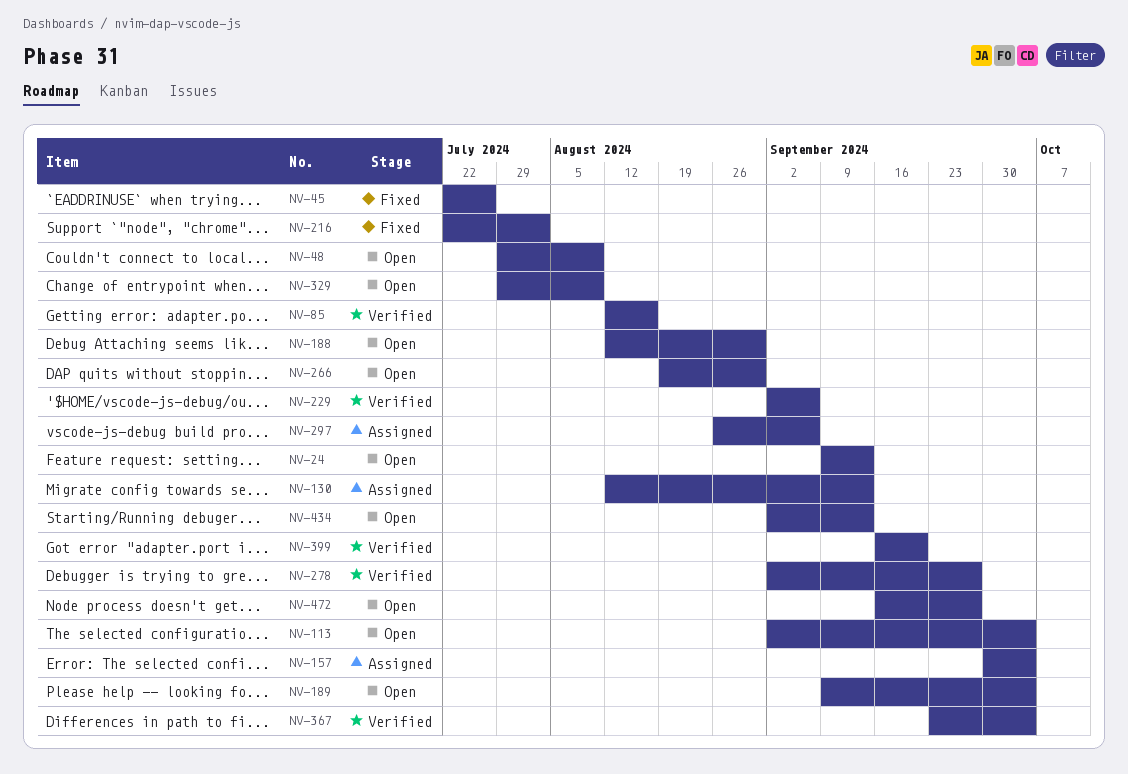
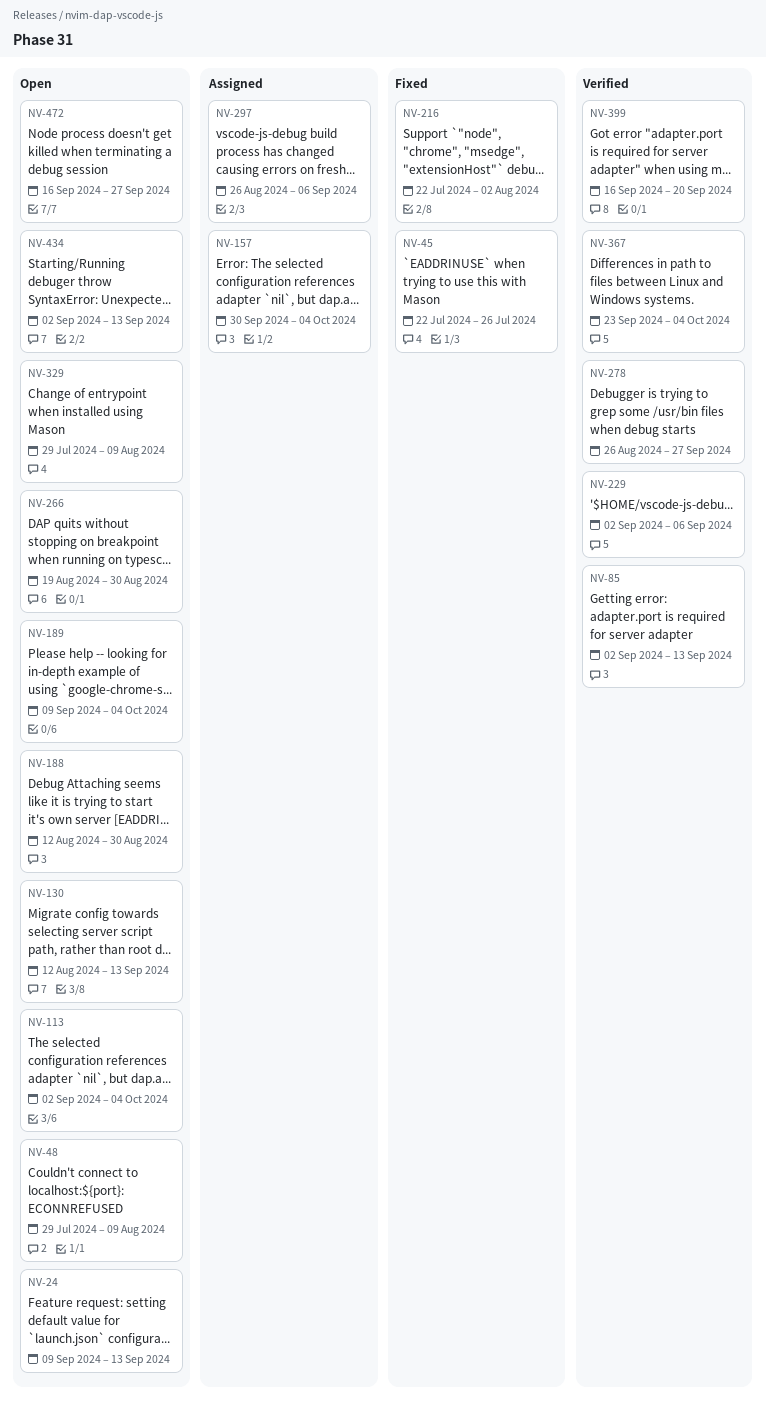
NV-85, start: Aug 12 -> Sep 2
NV-85, due: Aug 16 -> Sep 13
NV-130, status: Assigned -> Open
NV-278, start: Sep 2 -> Aug 26

